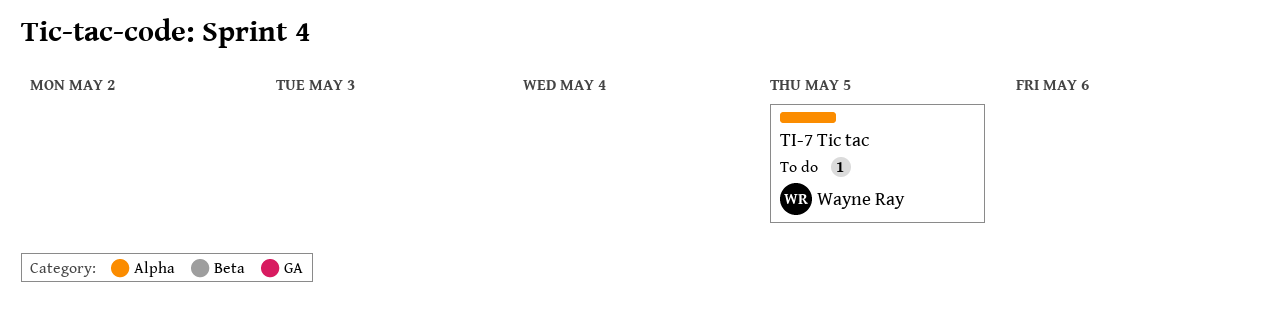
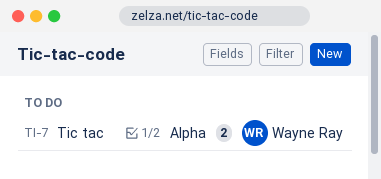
TI-7, estimate: 1 -> 2

